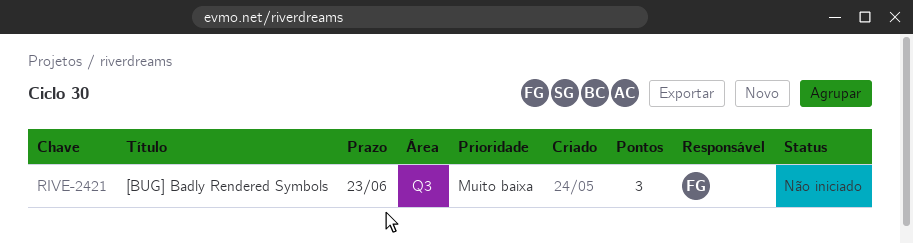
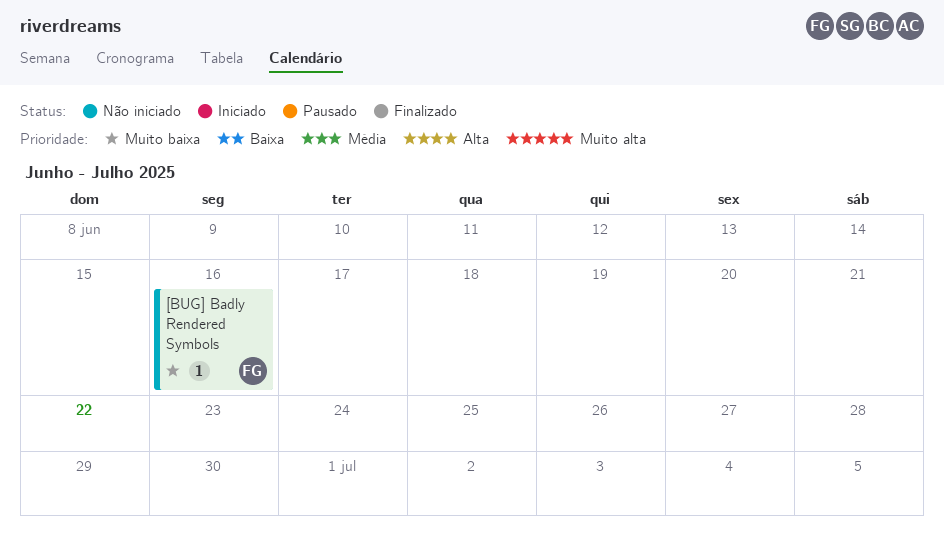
[BUG] Badly Rendered Symbols, estimate: 3 -> 1
[BUG] Badly Rendered Symbols, due: Jun 23 -> Jun 16

